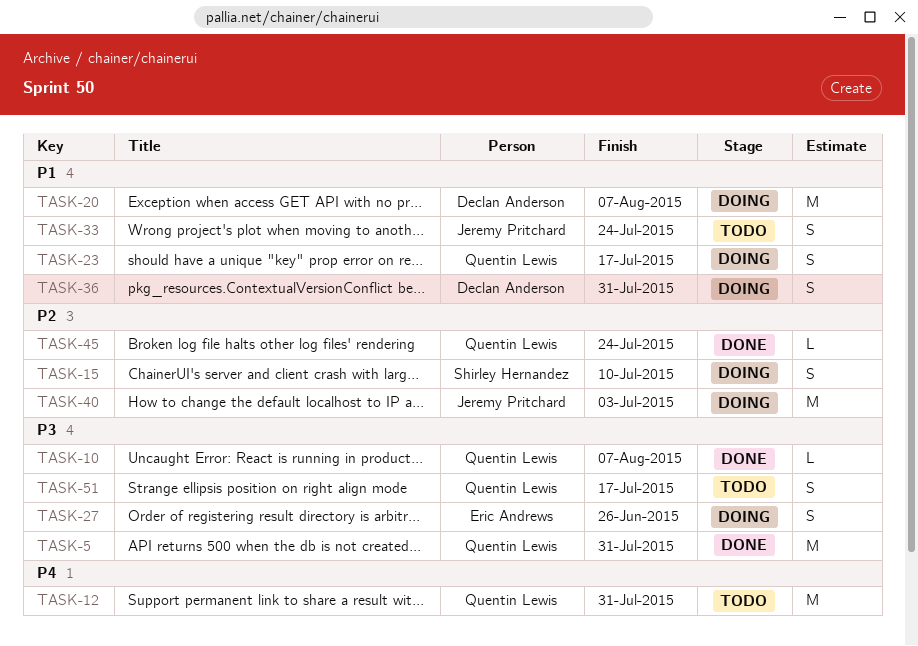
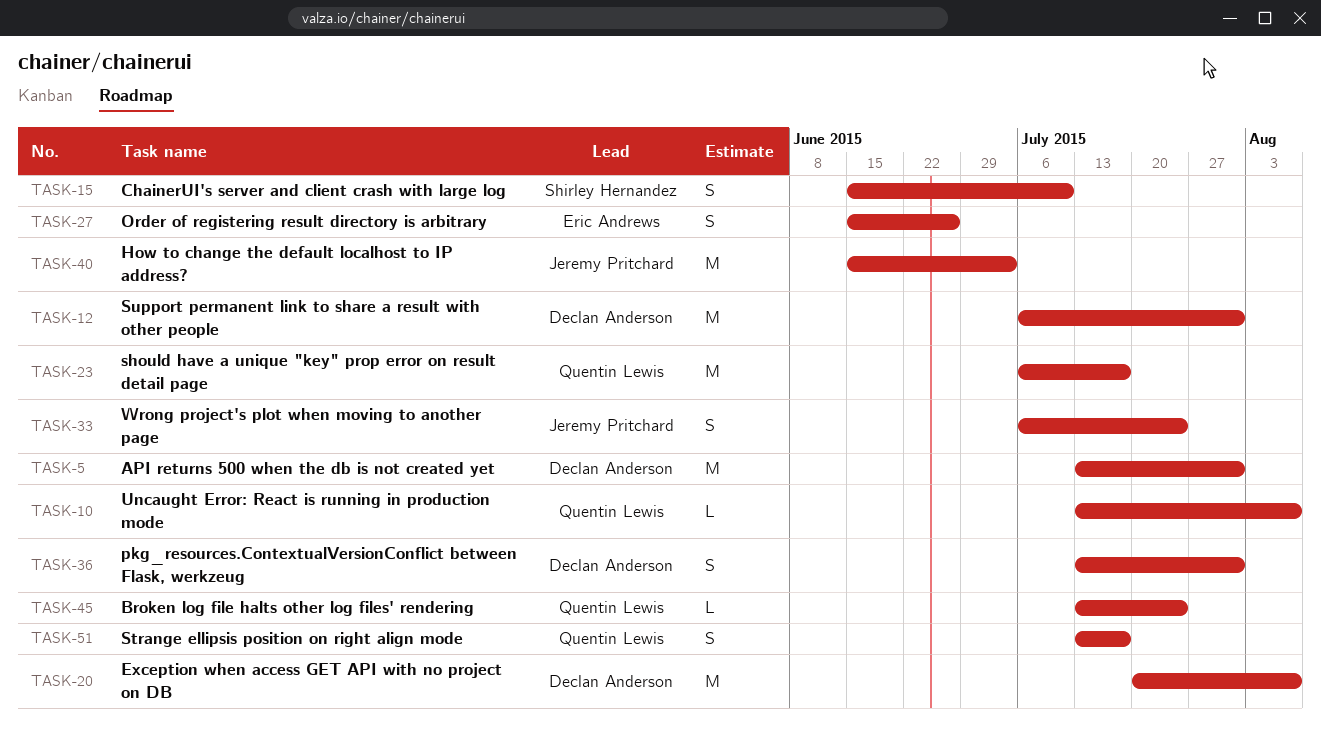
TASK-5, owner: Quentin Lewis -> Declan Anderson
TASK-12, owner: Quentin Lewis -> Declan Anderson
TASK-23, estimate: S -> M

